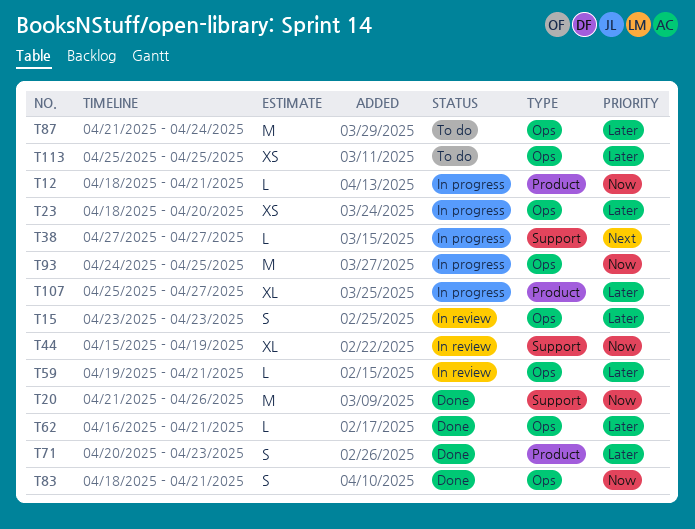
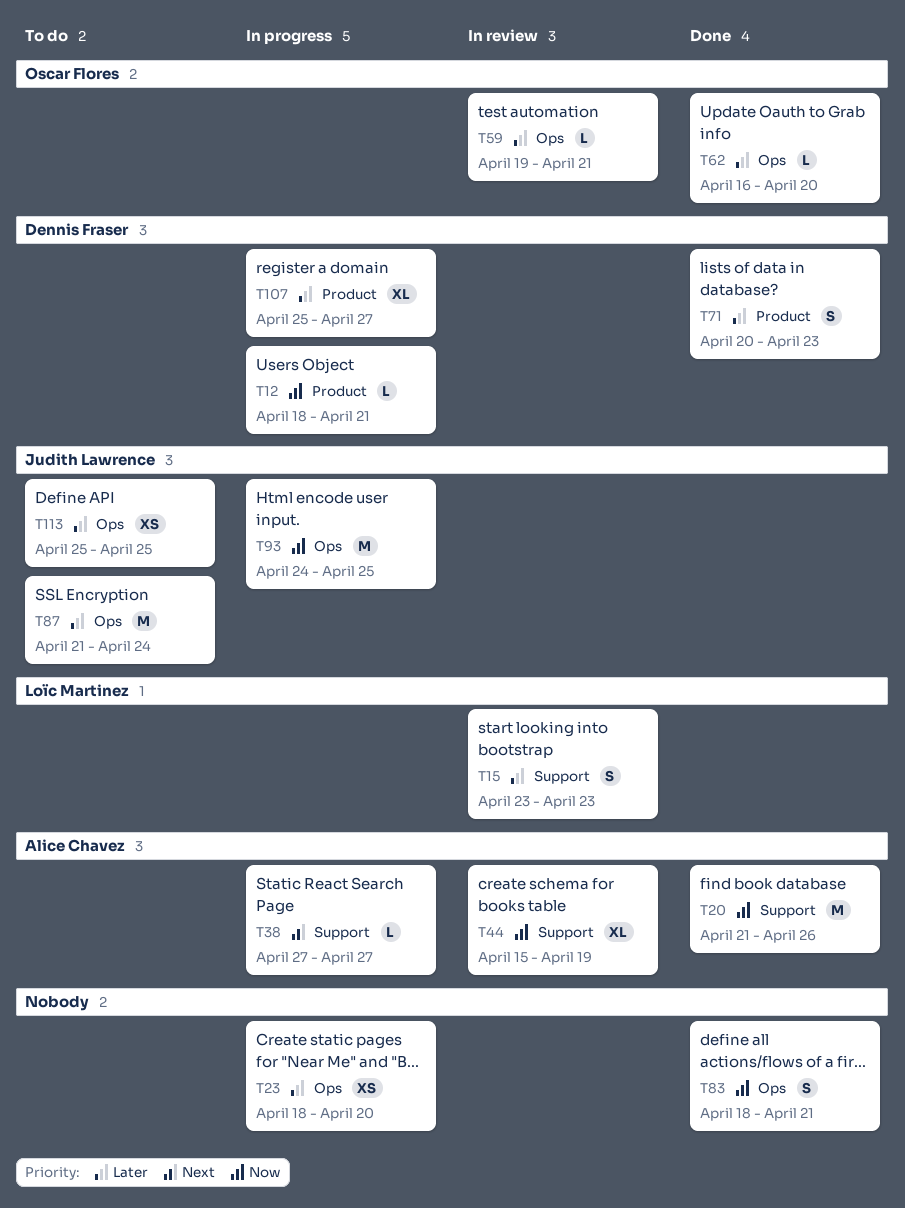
T15, label: Ops -> Support
T62, due: Apr 21 -> Apr 20

